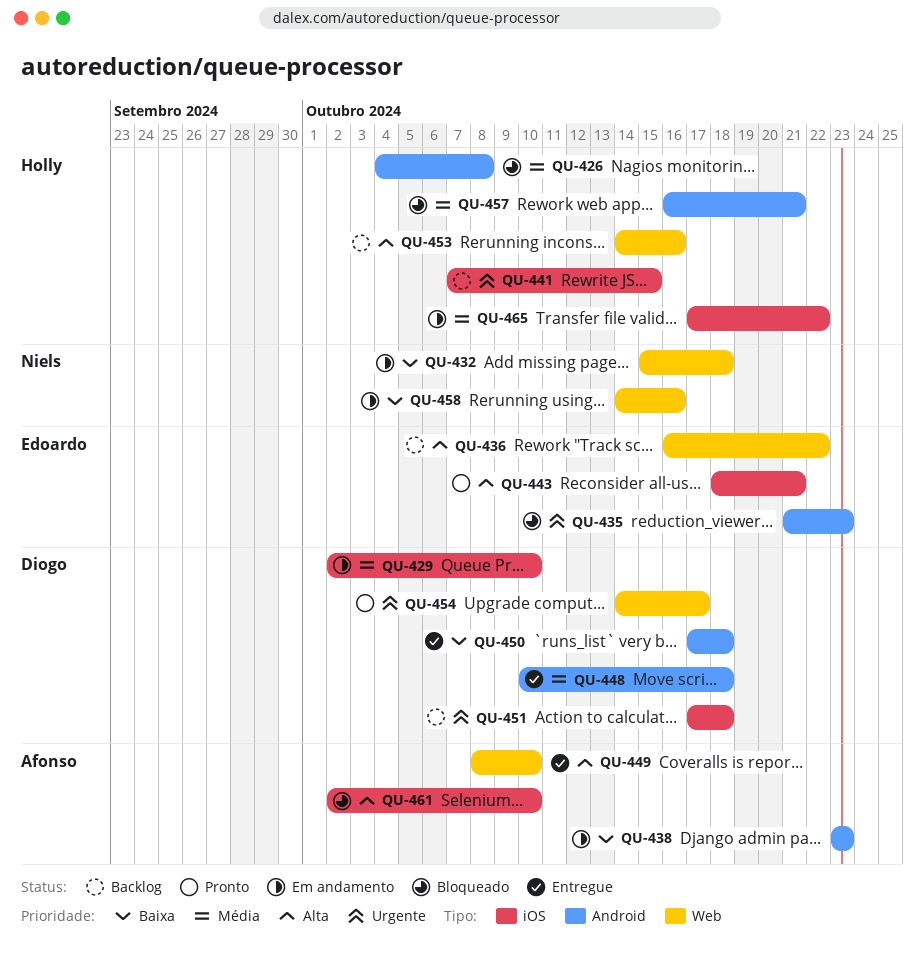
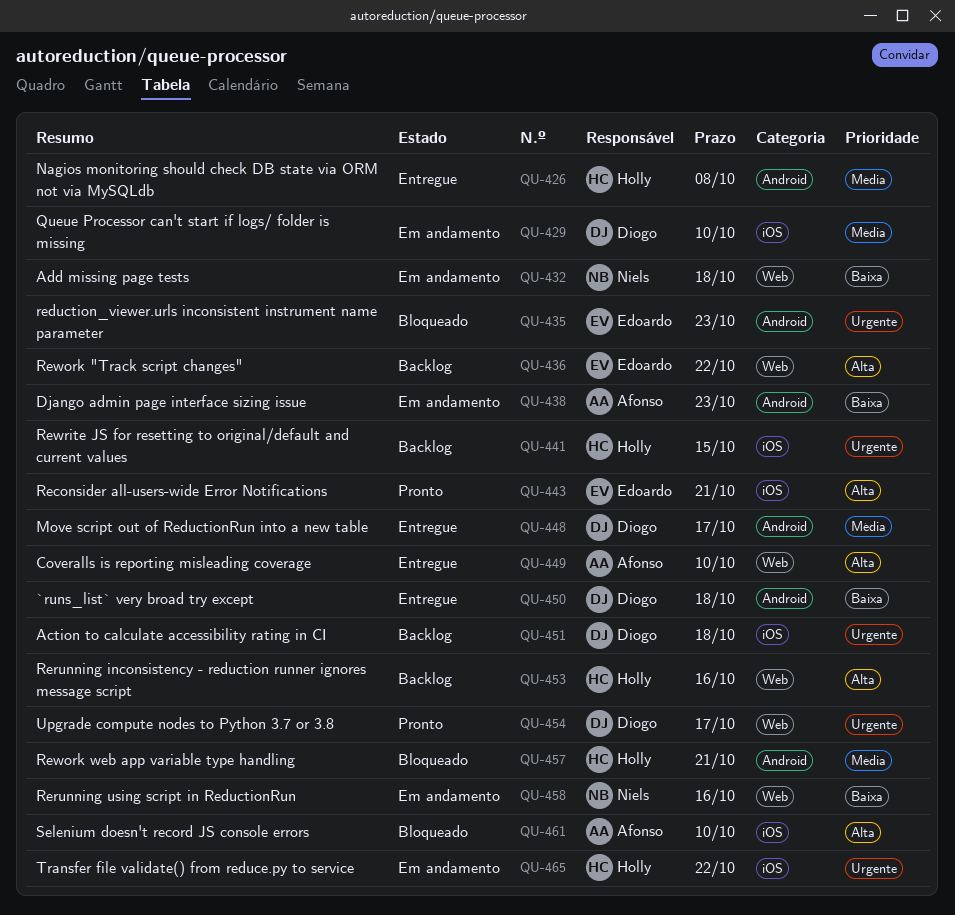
QU-426, status: Bloqueado -> Entregue
QU-448, due: Oct 18 -> Oct 17
QU-465, priority: Média -> Urgente

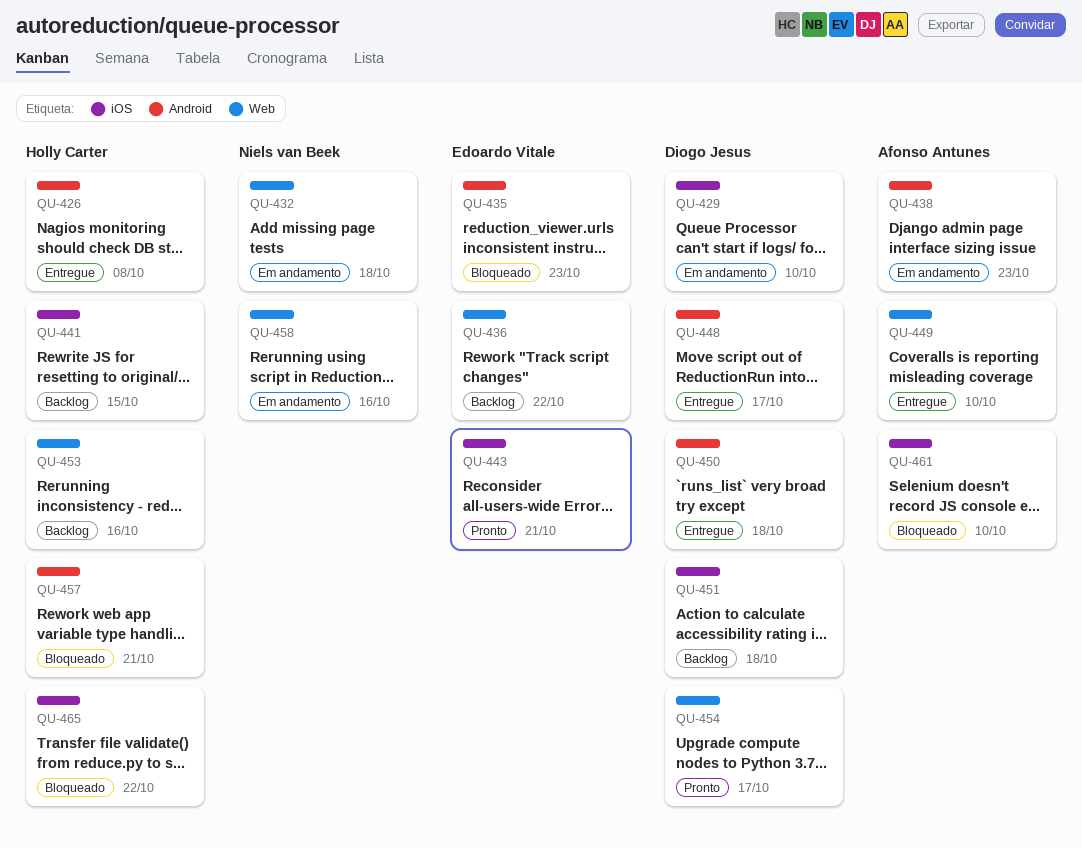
QU-465, status: Em andamento -> Bloqueado

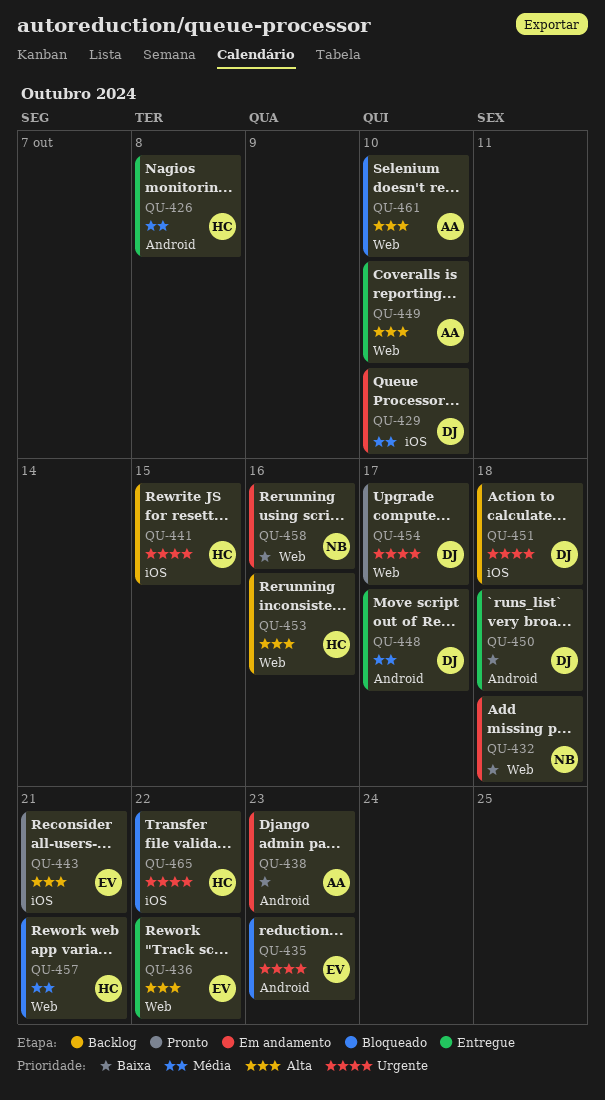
QU-436, status: Backlog -> Entregue
QU-457, label: Android -> Web
QU-461, label: iOS -> Web

